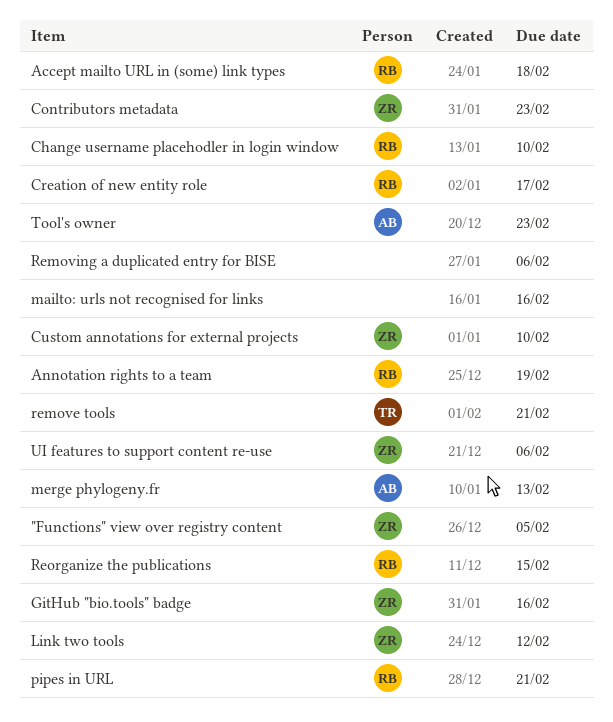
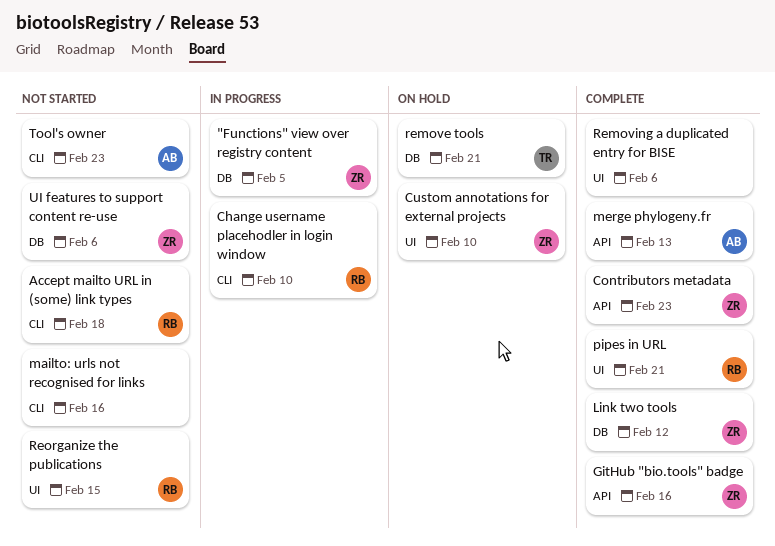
Annotation rights to a team: present -> none
Creation of new entity role: present -> none

